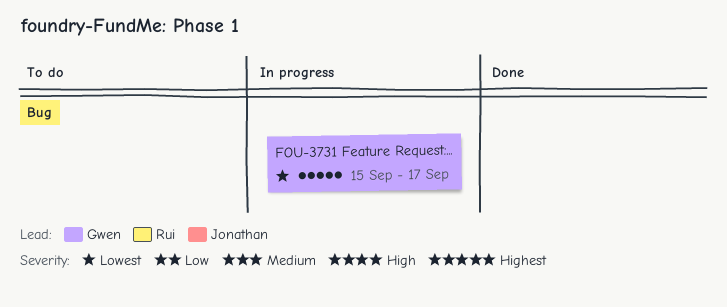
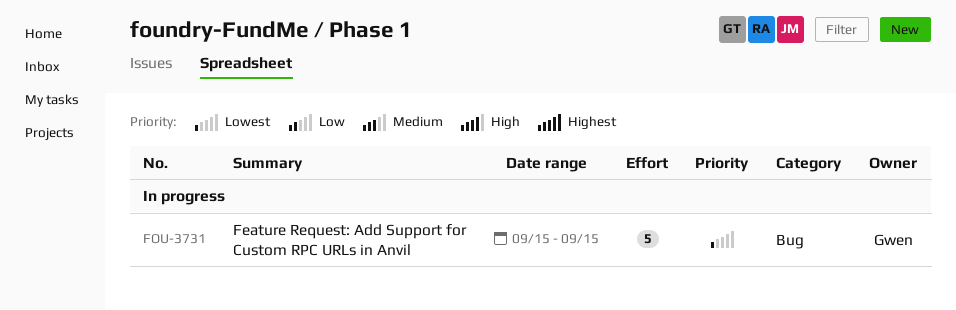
FOU-3731, due: Sep 17 -> Sep 15

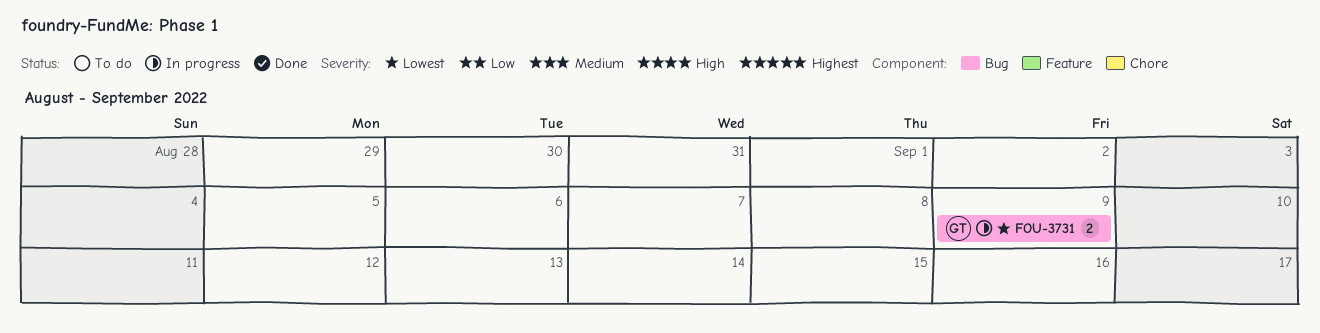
FOU-3731, estimate: 5 -> 2
FOU-3731, start: Sep 15 -> Sep 9
FOU-3731, due: Sep 15 -> Sep 9

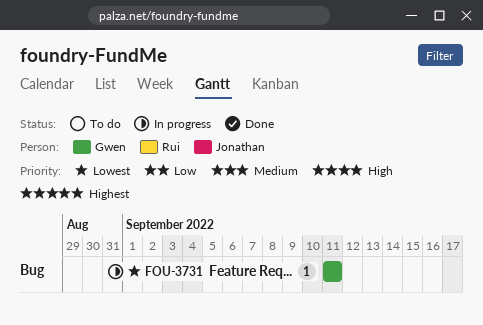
FOU-3731, estimate: 2 -> 1
FOU-3731, start: Sep 9 -> Sep 11
FOU-3731, due: Sep 9 -> Sep 11

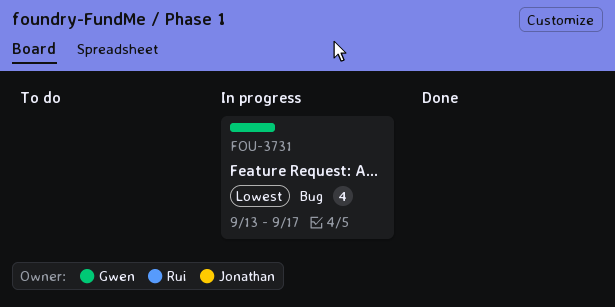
FOU-3731, estimate: 1 -> 4
FOU-3731, start: Sep 11 -> Sep 13
FOU-3731, due: Sep 11 -> Sep 17

